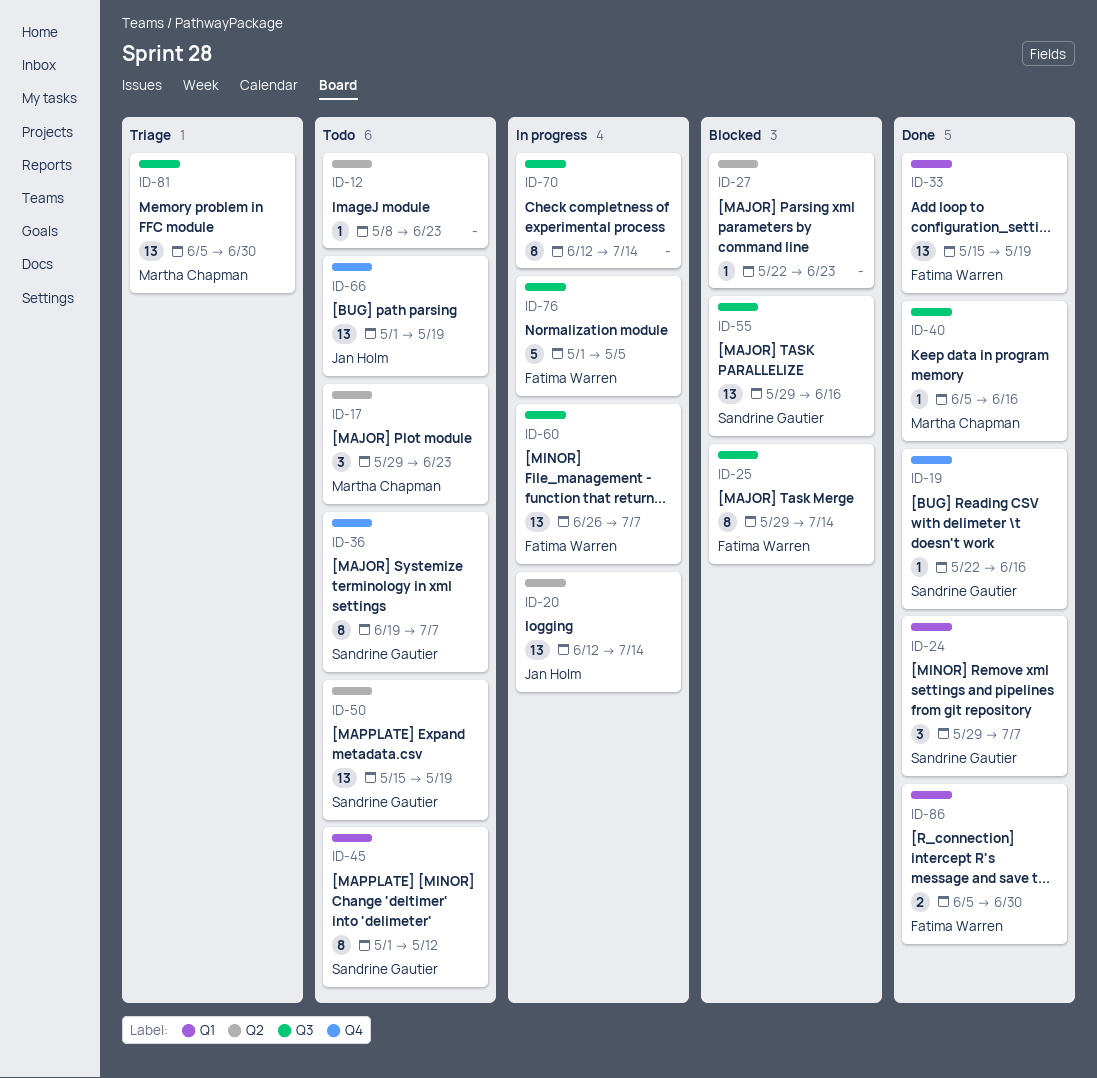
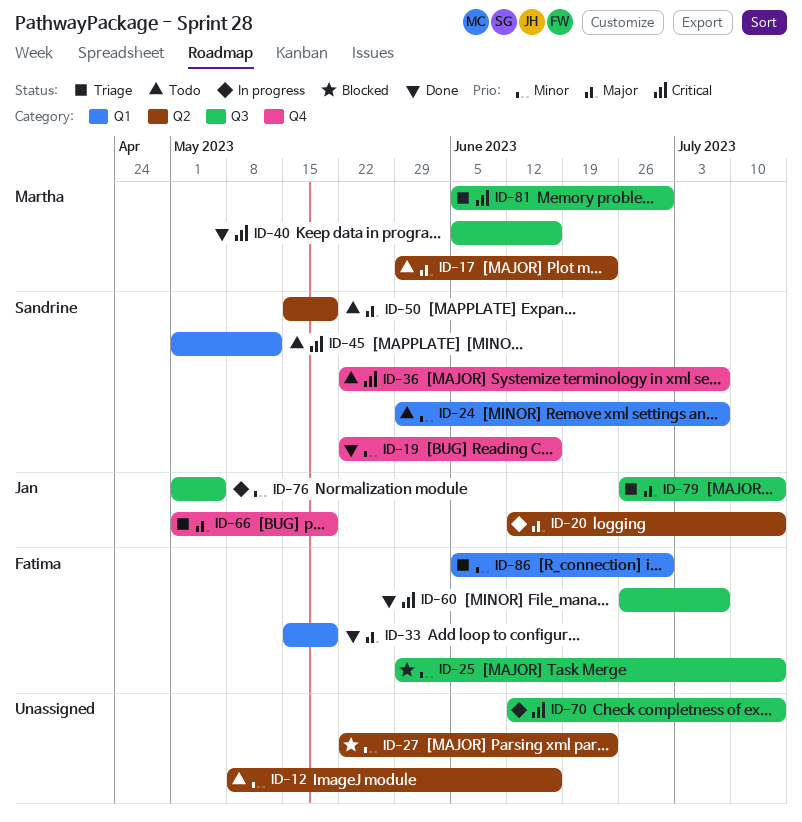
ID-12, due: Jun 23 -> Jun 16
ID-24, status: Done -> Todo
ID-36, start: Jun 19 -> May 22
ID-55: present -> none
ID-60, status: In progress -> Done
ID-66, status: Todo -> Triage
ID-76, owner: Fatima Warren -> Jan Holm
ID-79: none -> present
ID-86, status: Done -> Triage

